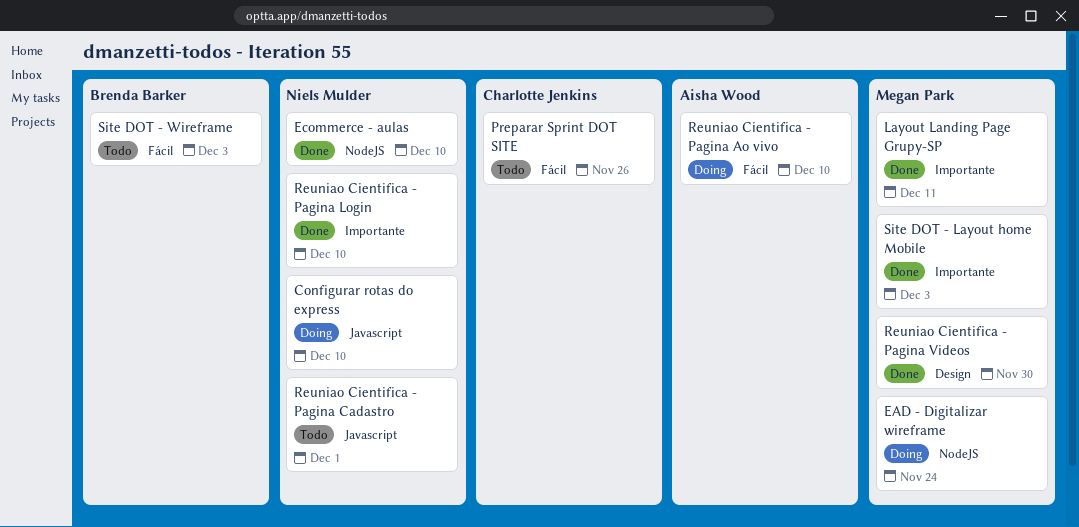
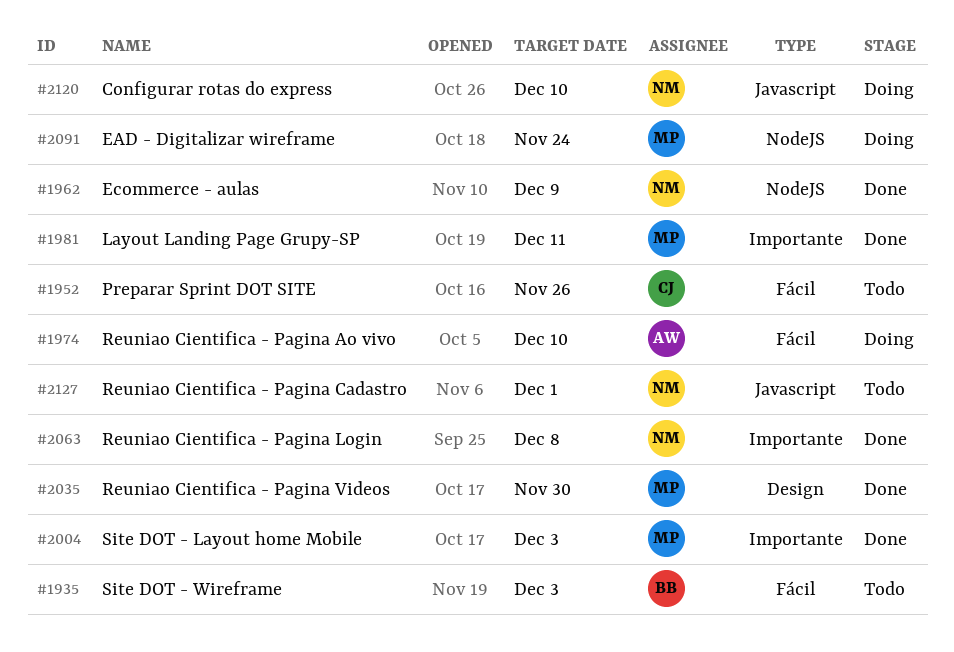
Ecommerce - aulas, due: Dec 10 -> Dec 9
Reuniao Cientifica - Pagina Login, due: Dec 10 -> Dec 8

